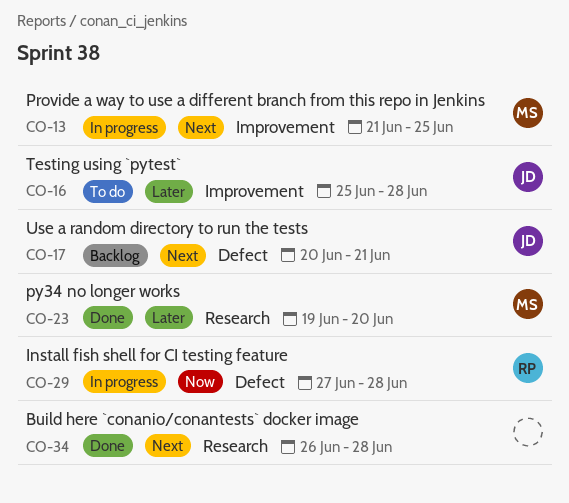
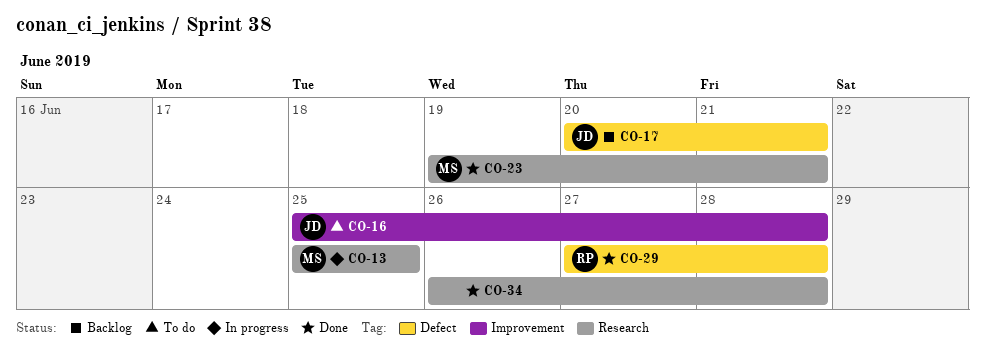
CO-13, label: Improvement -> Research
CO-13, start: Jun 21 -> Jun 25
CO-23, due: Jun 20 -> Jun 21
CO-29, status: In progress -> Done

